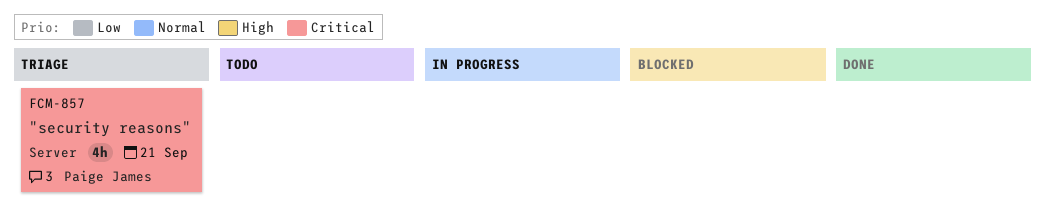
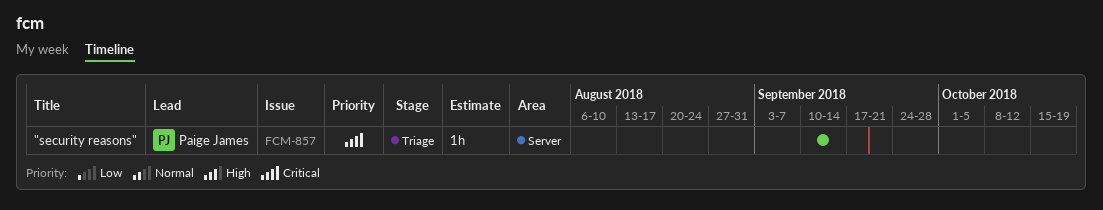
FCM-857, estimate: 4h -> 1h
FCM-857, due: Sep 21 -> Sep 14

